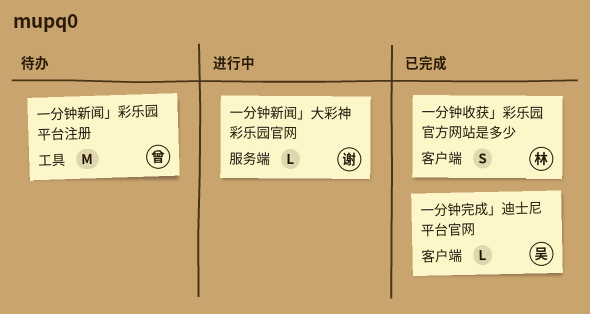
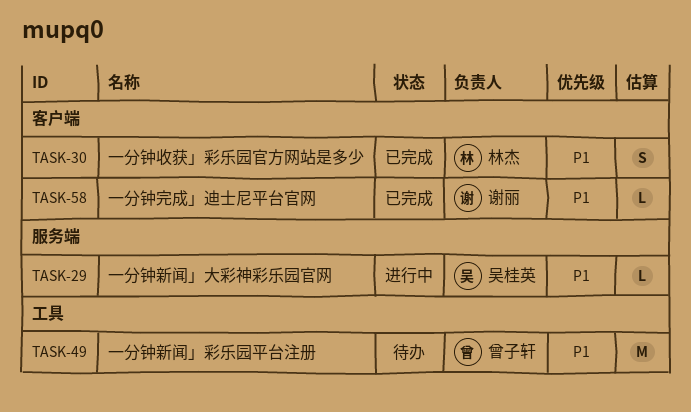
一分钟完成」迪士尼平台官网, owner: 吴桂英 -> 谢丽
一分钟新闻」大彩神彩乐园官网, owner: 谢丽 -> 吴桂英

